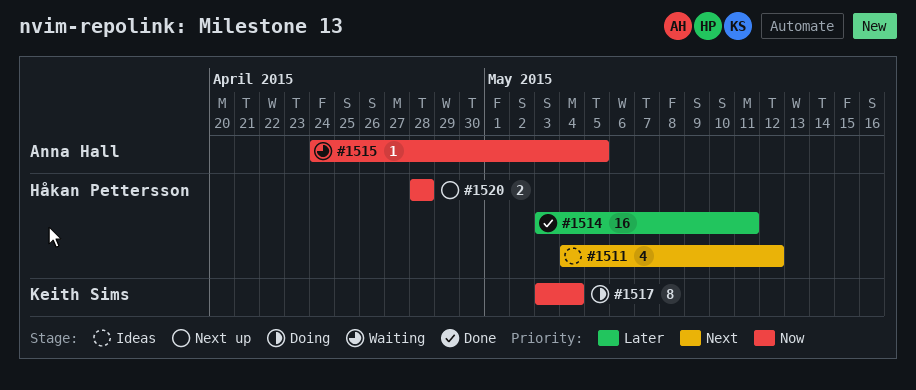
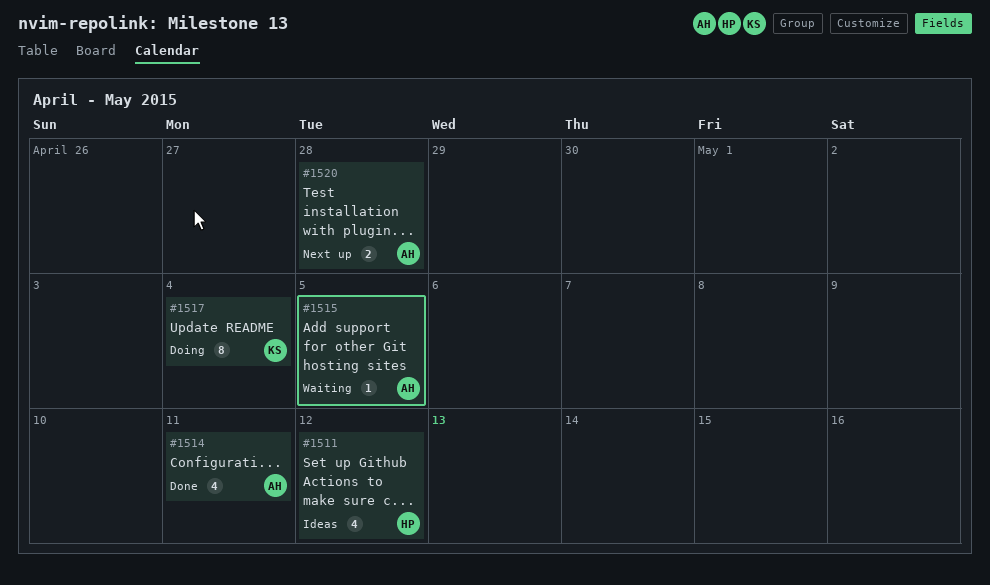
#1514, owner: Håkan Pettersson -> Anna Hall
#1514, estimate: 16 -> 4
#1520, owner: Håkan Pettersson -> Anna Hall

